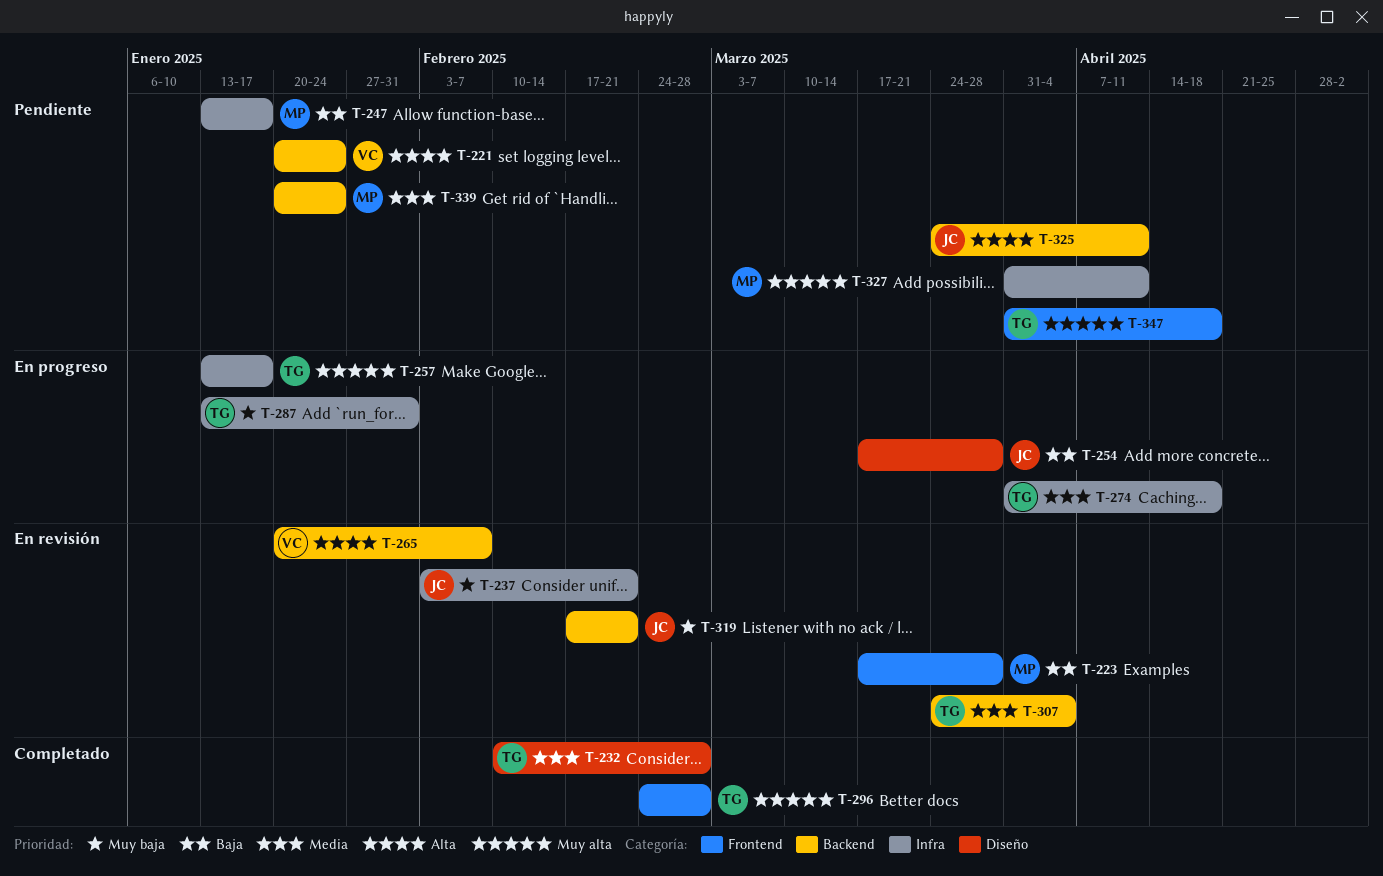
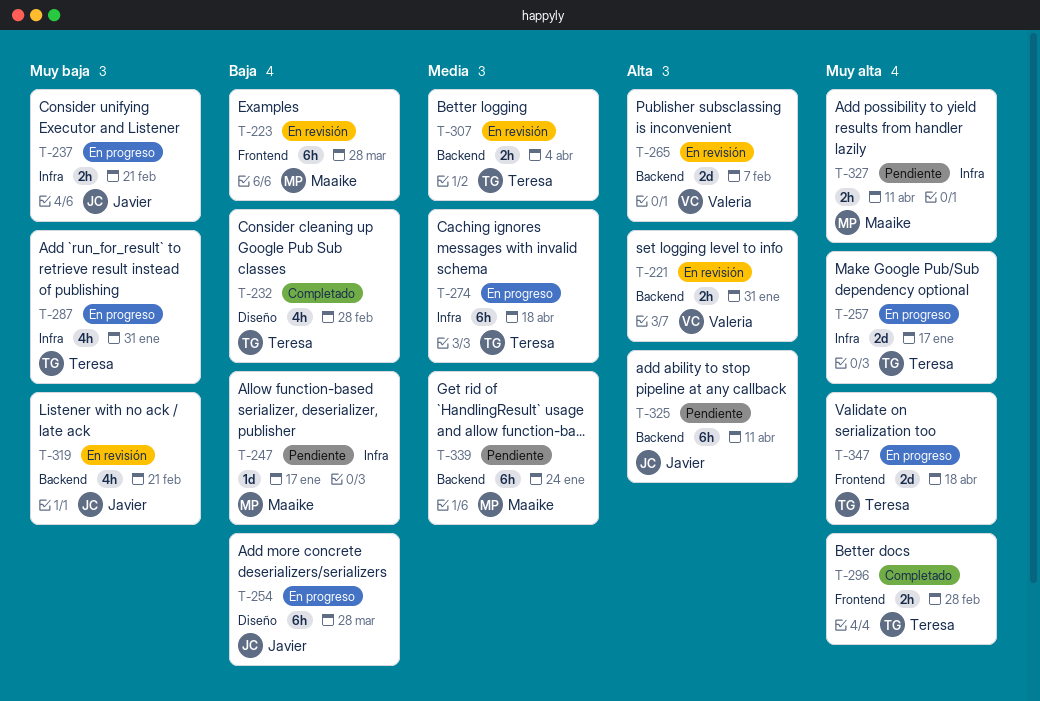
T-221, status: Pendiente -> En revisión
T-221, due: Jan 24 -> Jan 31
T-232, priority: Media -> Baja
T-237, status: En revisión -> En progreso
T-347, status: Pendiente -> En progreso

